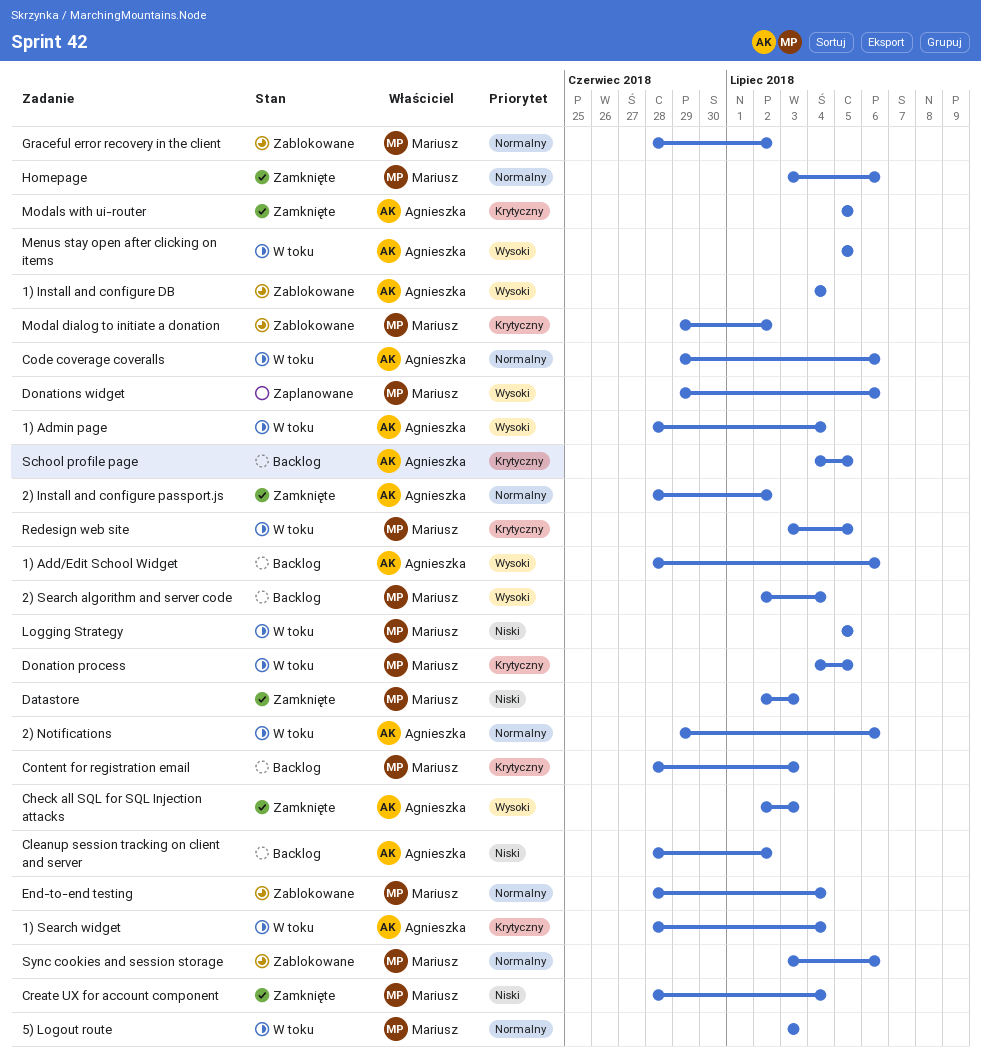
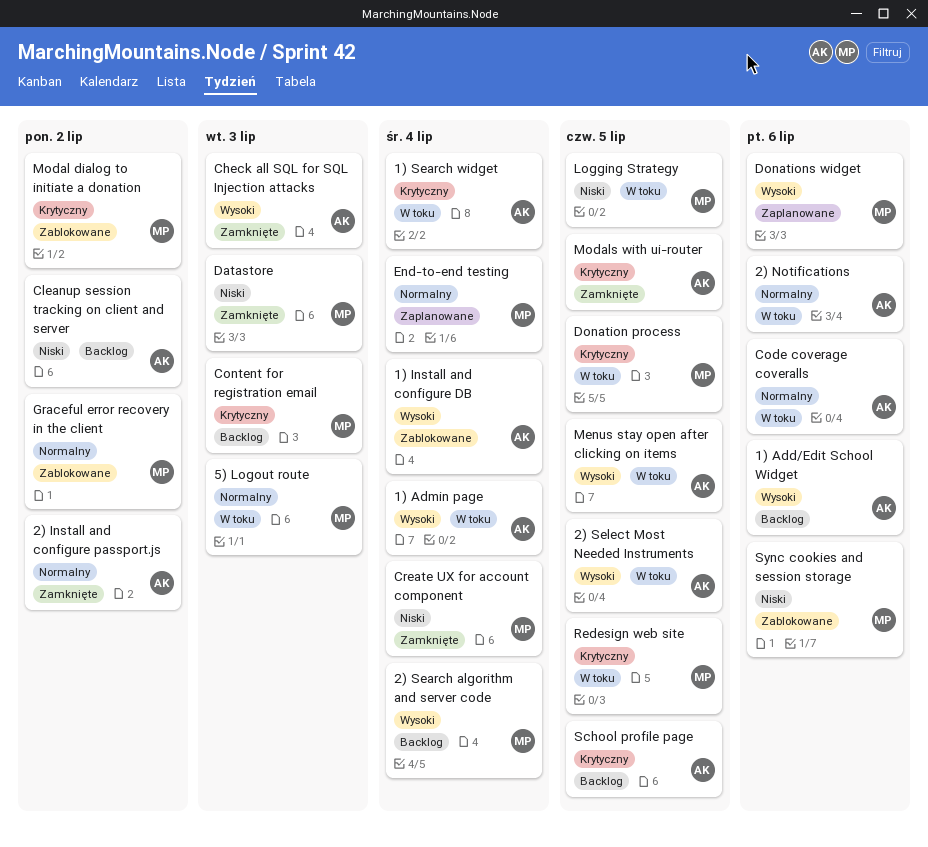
2) Select Most Needed Instruments: none -> present
End-to-end testing, status: Zablokowane -> Zaplanowane
Homepage: present -> none
Sync cookies and session storage, priority: Normalny -> Niski

